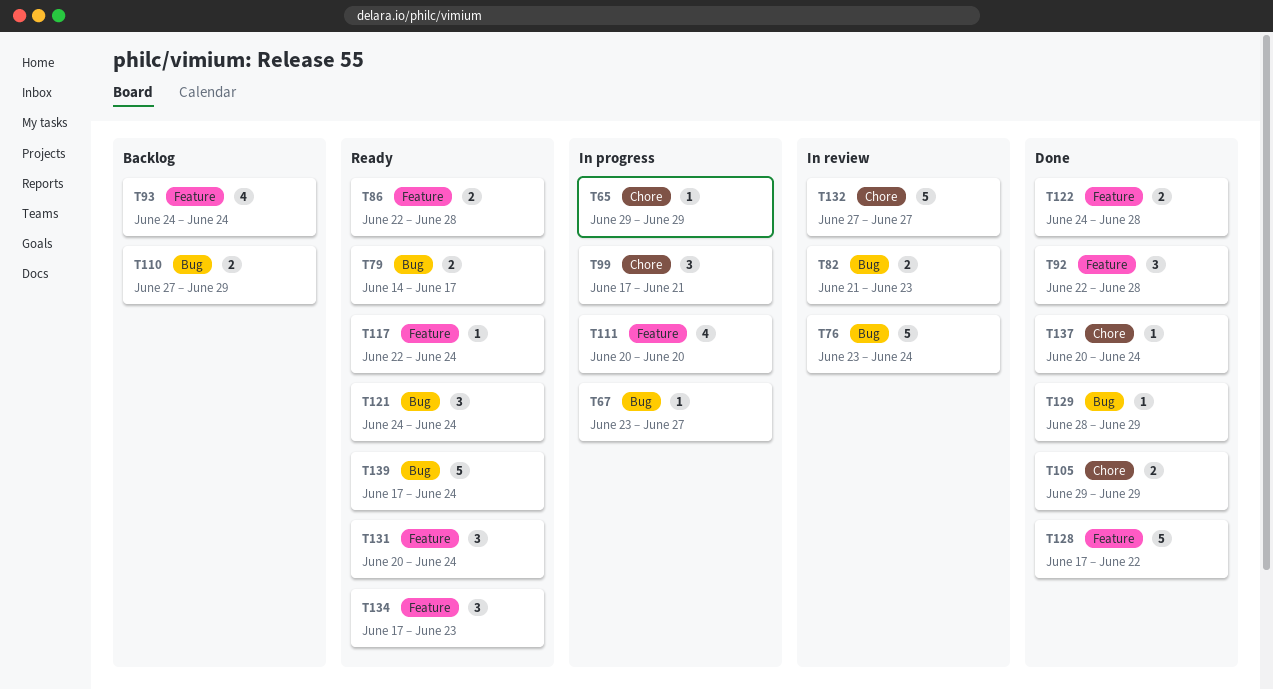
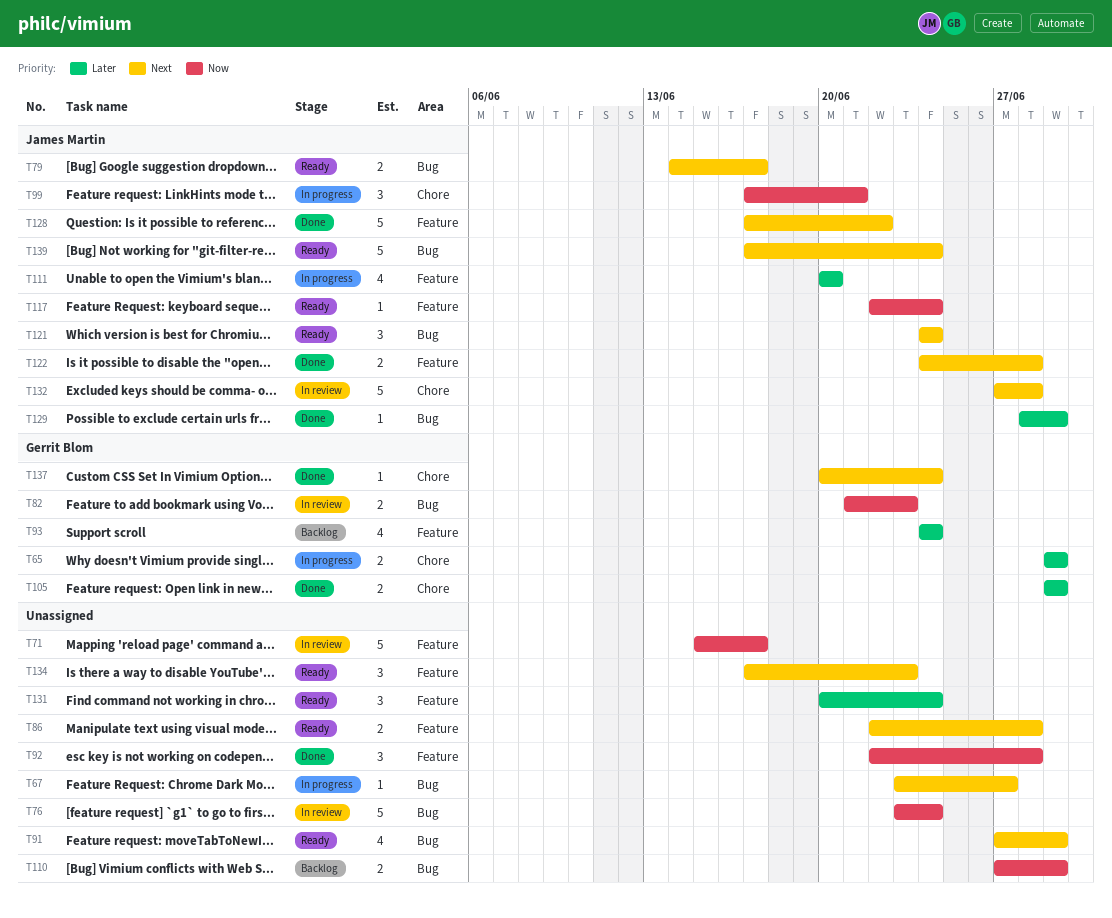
T65, estimate: 1 -> 2
T71: none -> present
T91: none -> present
T132, due: Jun 27 -> Jun 28

